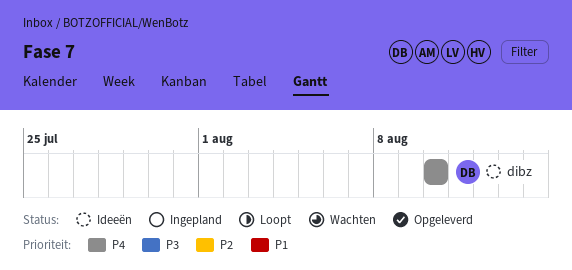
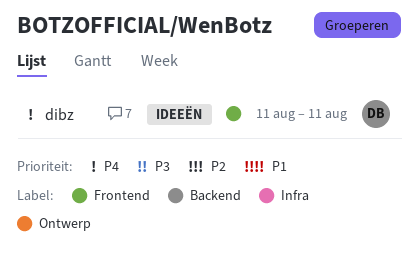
dibz, start: Aug 10 -> Aug 11
dibz, due: Aug 10 -> Aug 11

